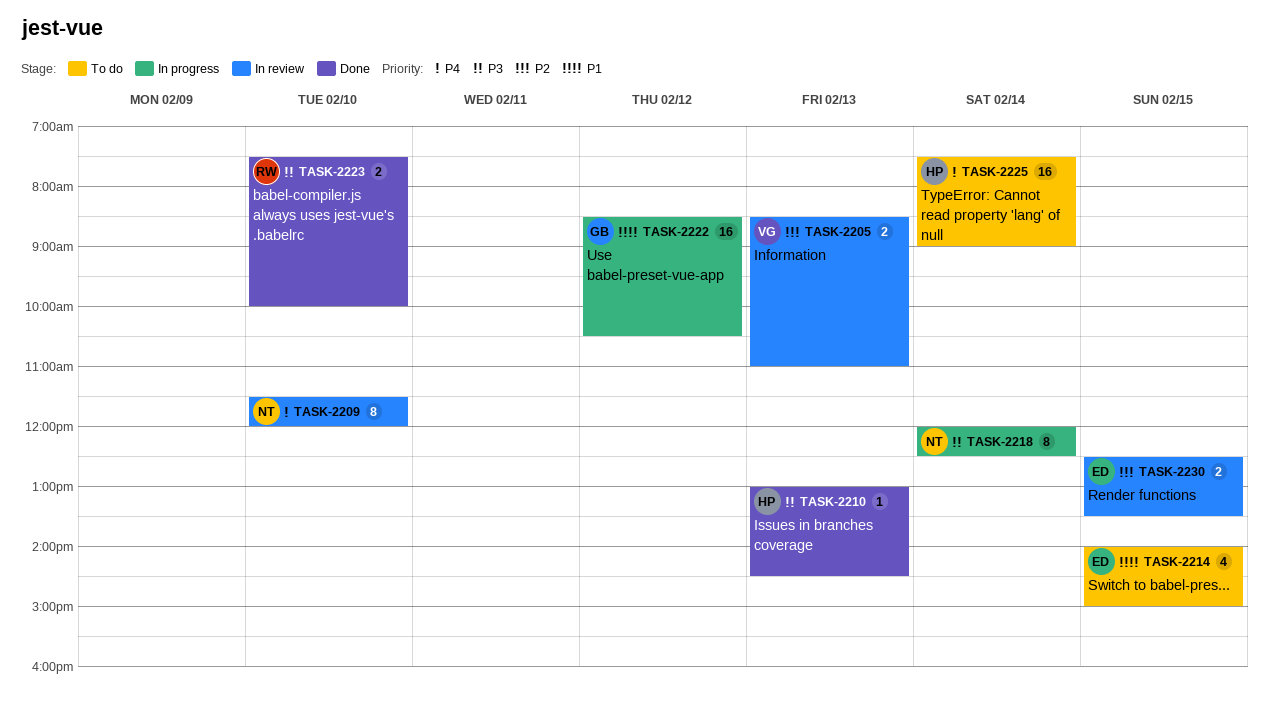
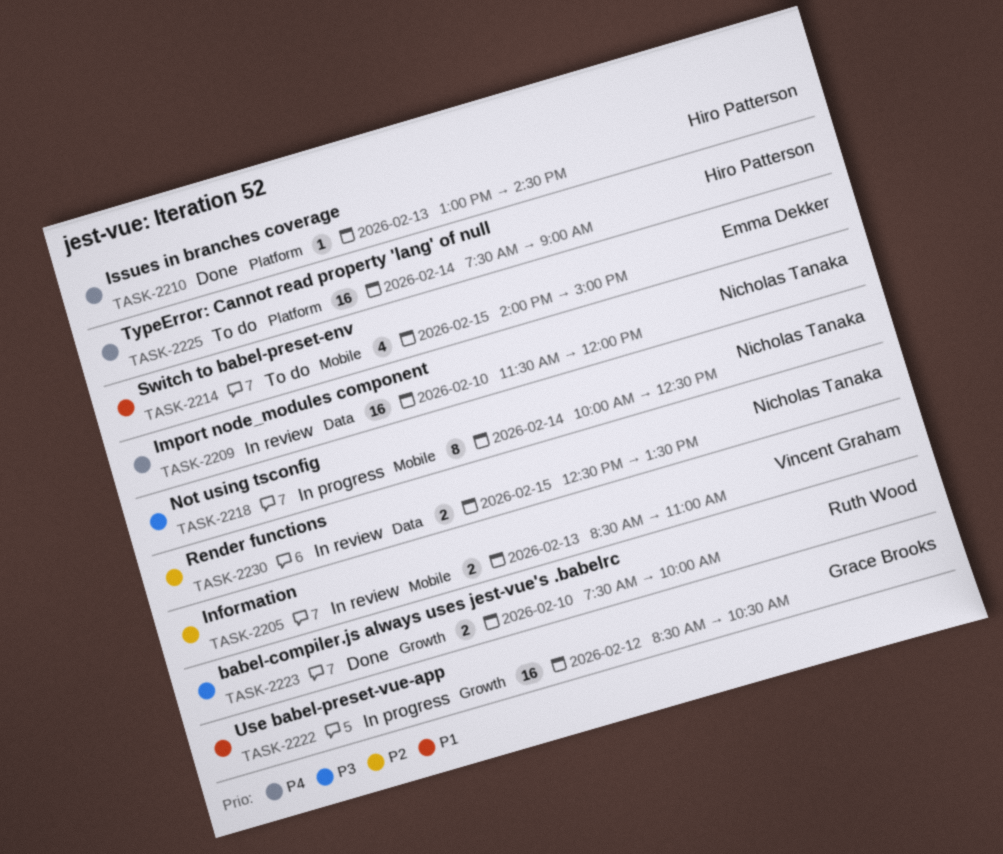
TASK-2209, estimate: 8 -> 16
TASK-2210, priority: P3 -> P4
TASK-2218, begins: 12:00 -> 10:00
TASK-2230, owner: Emma Dekker -> Nicholas Tanaka

